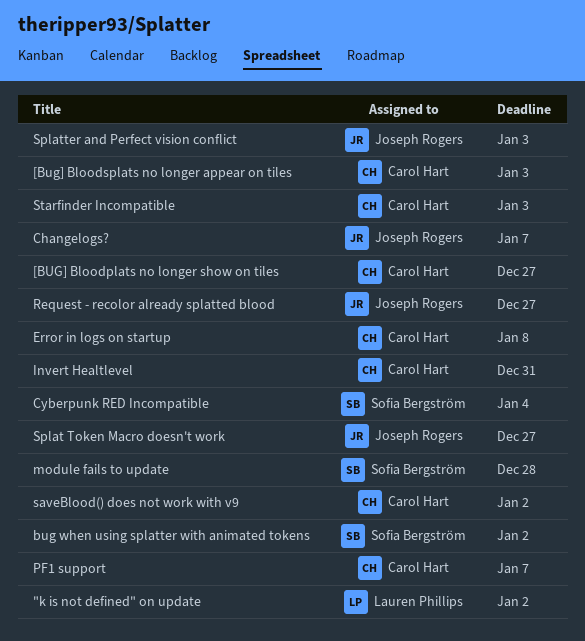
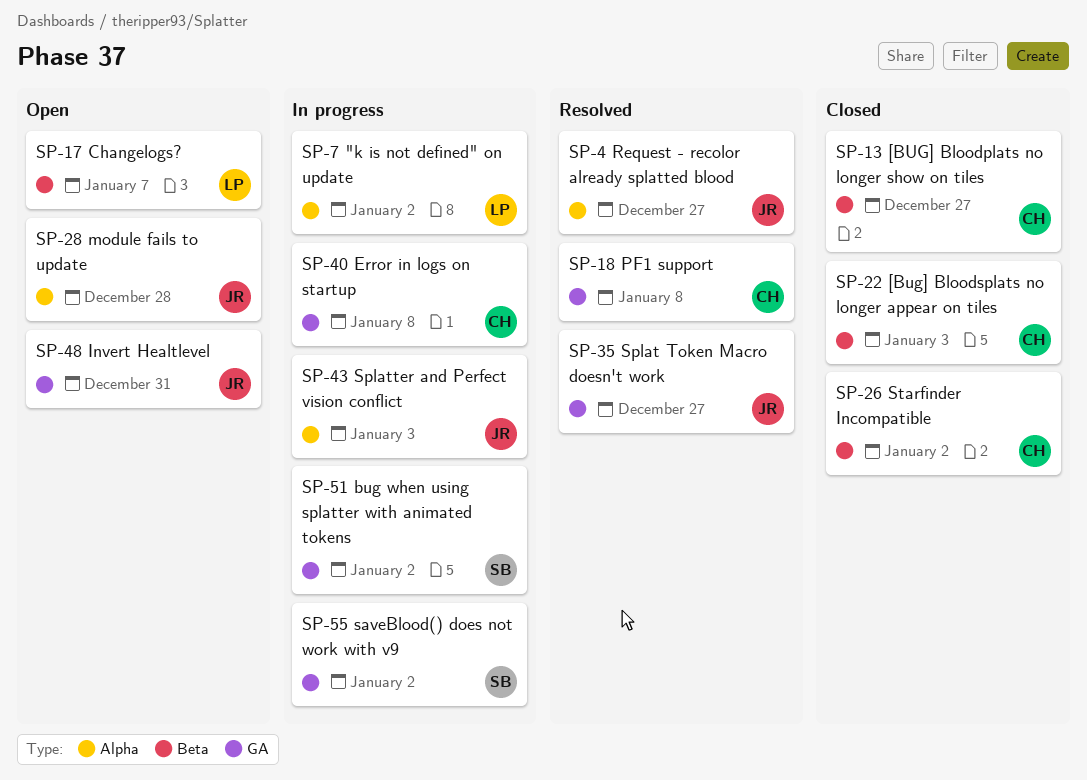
Changelogs?, owner: Joseph Rogers -> Lauren Phillips
Cyberpunk RED Incompatible: present -> none
Invert Healtlevel, owner: Carol Hart -> Joseph Rogers
module fails to update, owner: Sofia Bergström -> Joseph Rogers
PF1 support, due: Jan 7 -> Jan 8
saveBlood() does not work with v9, owner: Carol Hart -> Sofia Bergström
Starfinder Incompatible, due: Jan 3 -> Jan 2

